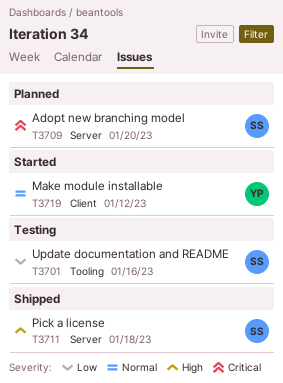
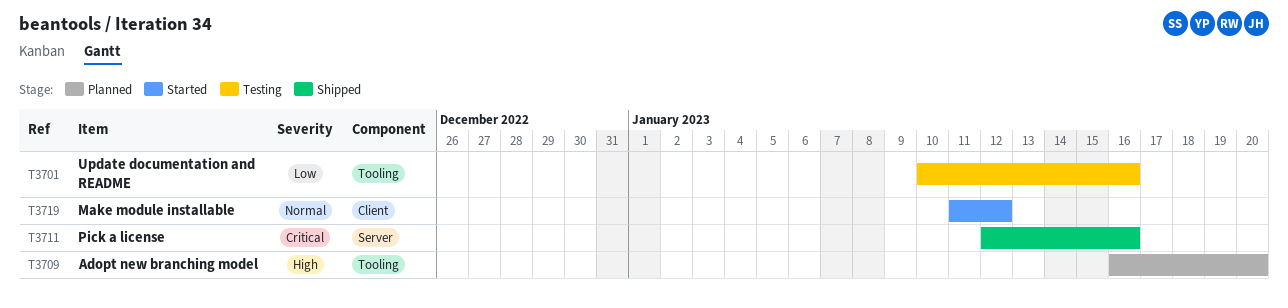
T3709, priority: Critical -> High
T3709, label: Server -> Tooling
T3711, priority: High -> Critical
T3711, due: Jan 18 -> Jan 16

